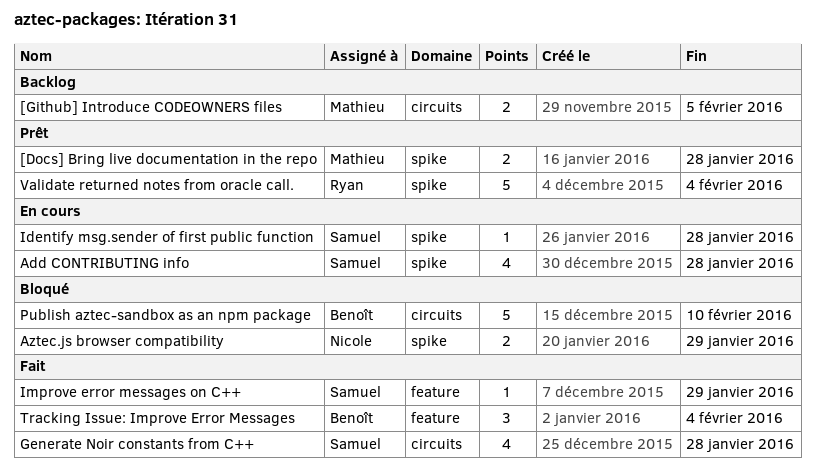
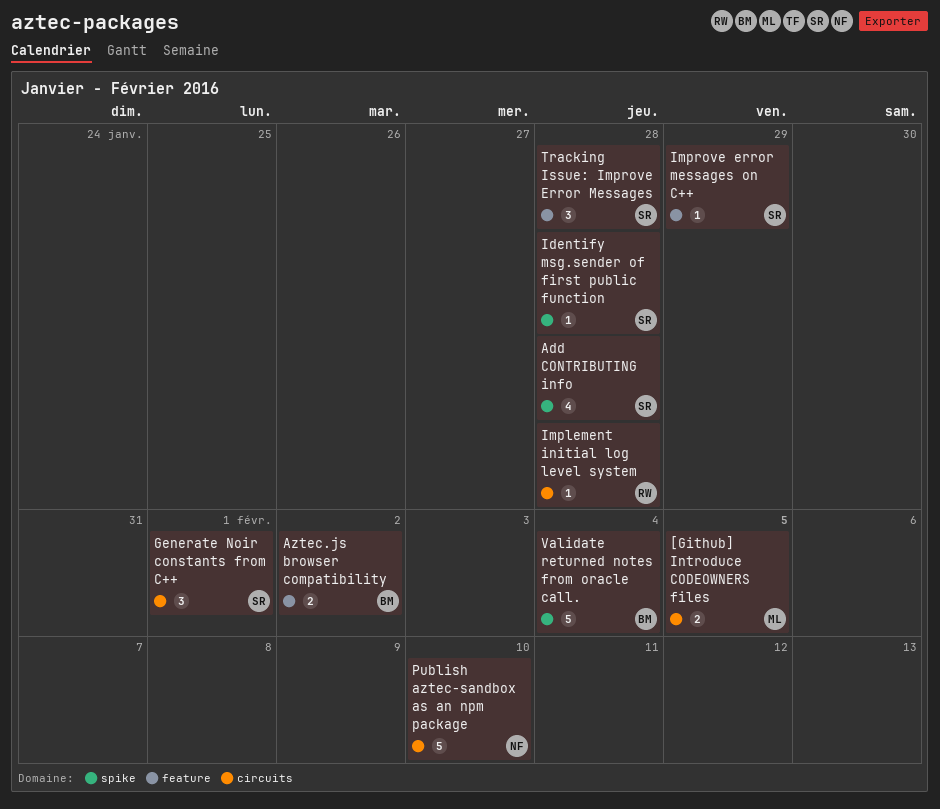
[Docs] Bring live documentation in the repo: present -> none
Aztec.js browser compatibility, owner: Nicole -> Benoît
Aztec.js browser compatibility, label: spike -> feature
Aztec.js browser compatibility, due: Jan 29 -> Feb 2
Generate Noir constants from C++, estimate: 4 -> 3
Generate Noir constants from C++, due: Jan 28 -> Feb 1
Implement initial log level system: none -> present
Publish aztec-sandbox as an npm package, owner: Benoît -> Nicole
Tracking Issue: Improve Error Messages, owner: Benoît -> Samuel
Tracking Issue: Improve Error Messages, due: Feb 4 -> Jan 28
Validate returned notes from oracle call., owner: Ryan -> Benoît

